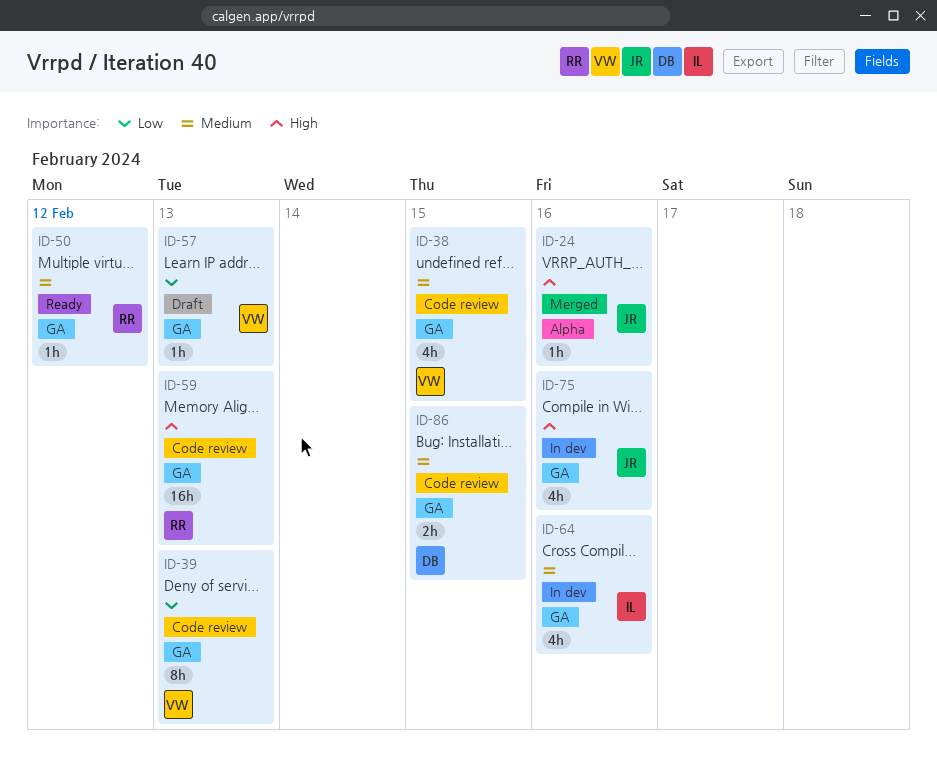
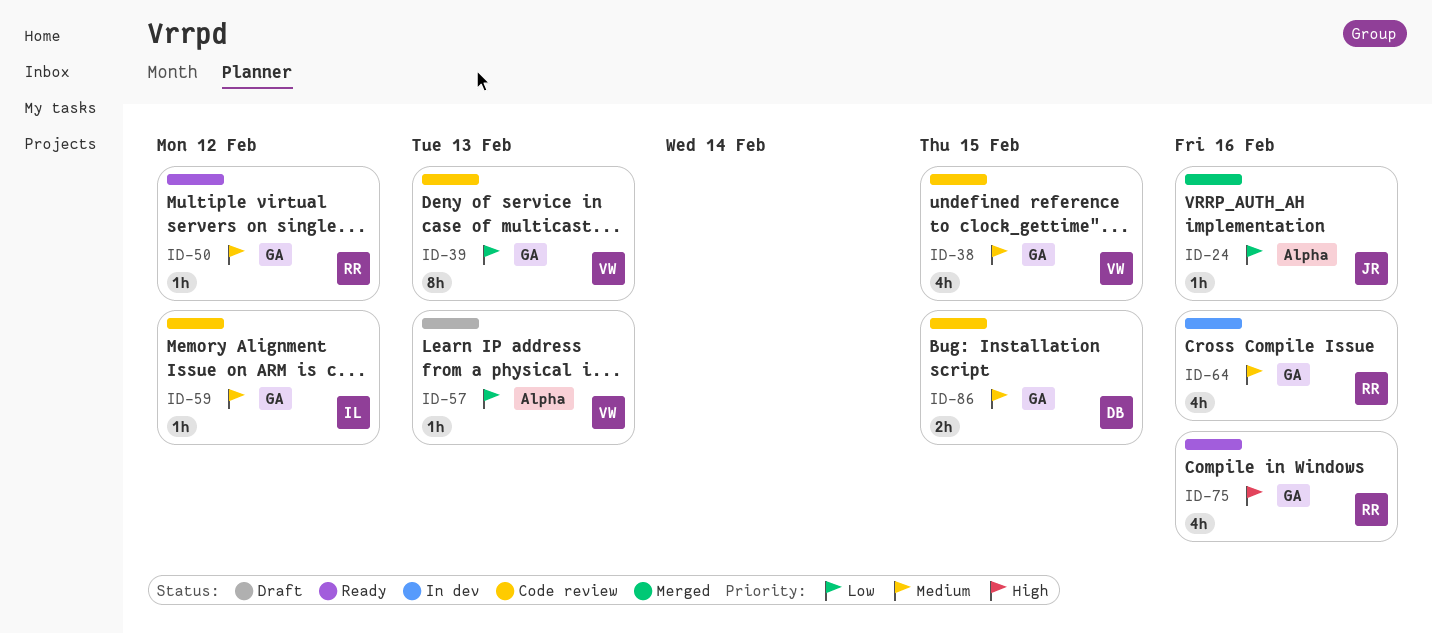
ID-24, priority: High -> Low
ID-57, label: GA -> Alpha
ID-59, owner: RR -> IL
ID-59, priority: High -> Medium
ID-59, estimate: 16h -> 1h
ID-59, due: Feb 13 -> Feb 12
ID-64, owner: IL -> RR
ID-75, status: In dev -> Ready
ID-75, owner: JR -> RR

